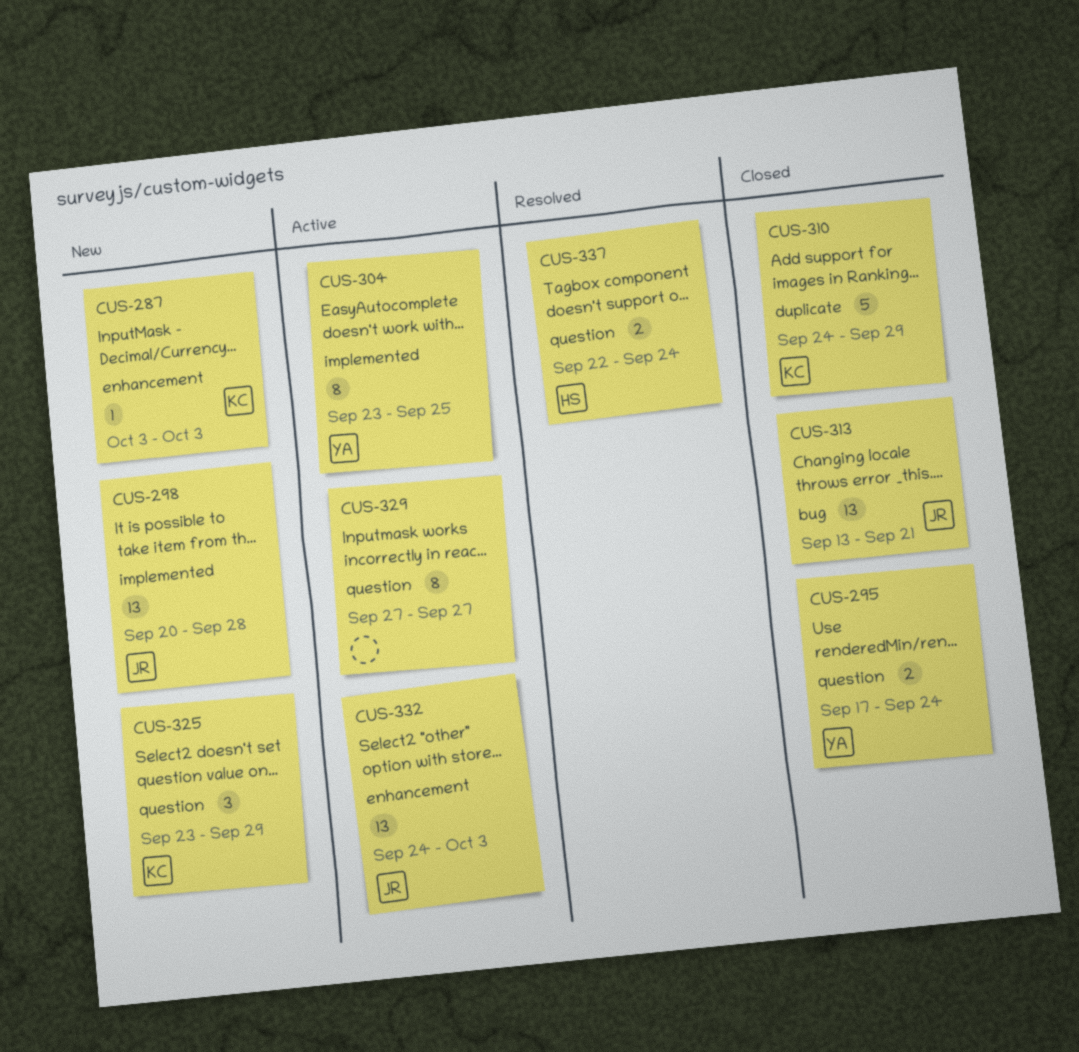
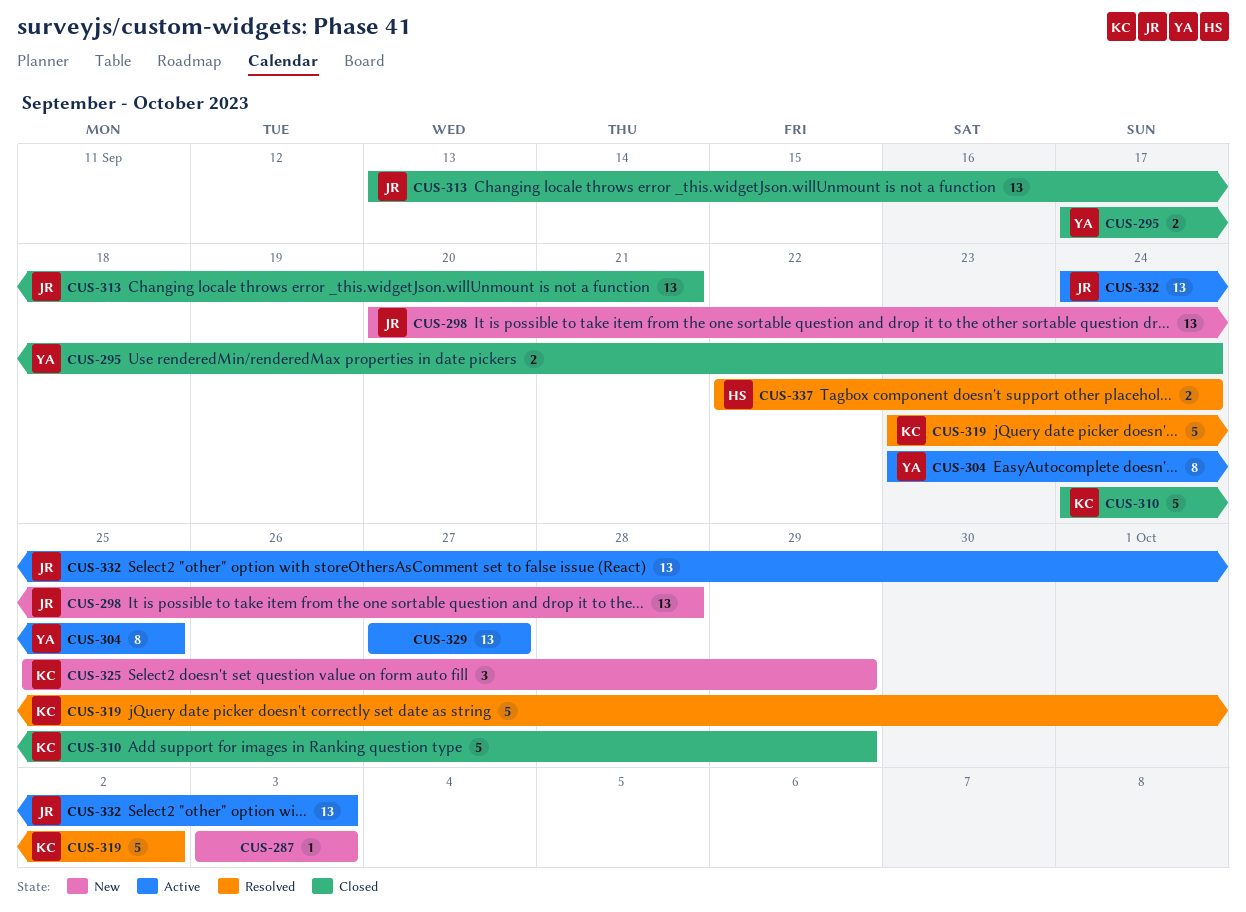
CUS-287, owner: KC -> none
CUS-319: none -> present
CUS-325, start: Sep 23 -> Sep 25
CUS-329, estimate: 8 -> 13

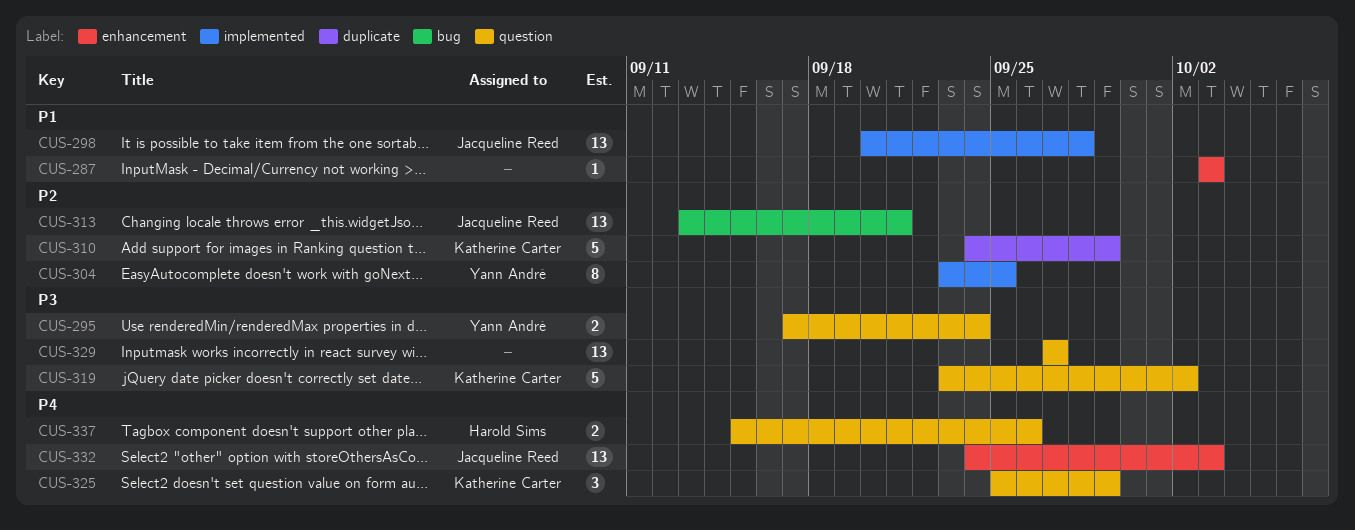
CUS-337, start: Sep 22 -> Sep 15
CUS-337, due: Sep 24 -> Sep 26

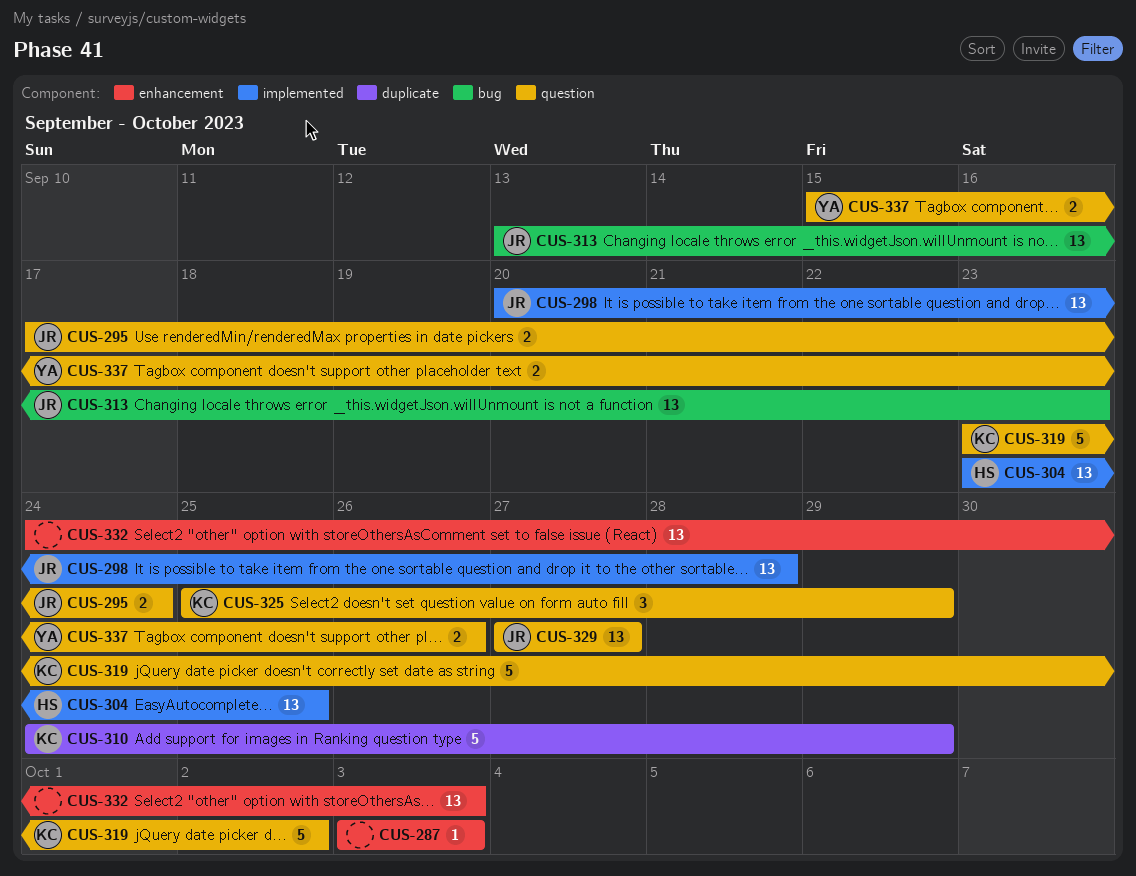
CUS-295, owner: Yann André -> Jacqueline Reed
CUS-304, owner: Yann André -> Harold Sims
CUS-304, estimate: 8 -> 13
CUS-313, due: Sep 21 -> Sep 23
CUS-329, owner: none -> Jacqueline Reed
CUS-332, owner: Jacqueline Reed -> none
CUS-337, owner: Harold Sims -> Yann André

